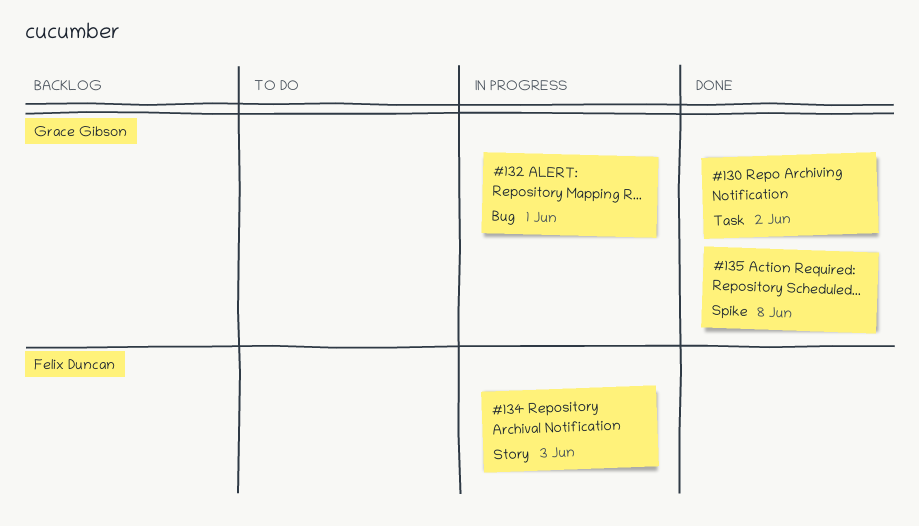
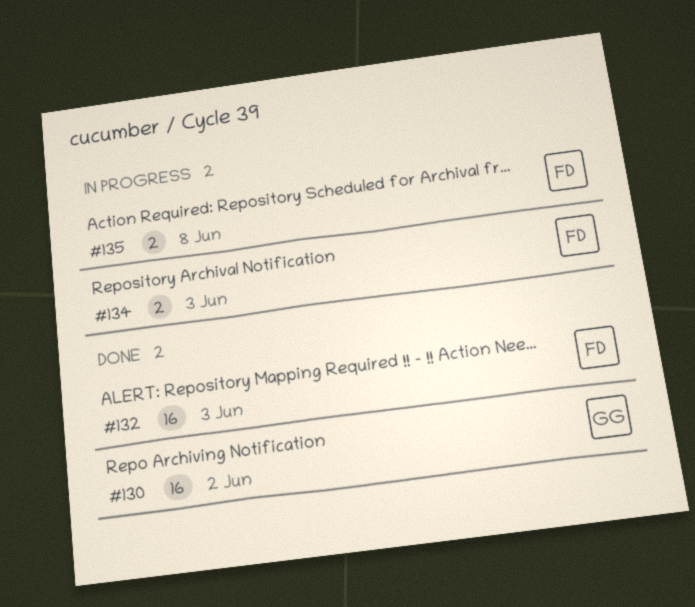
#132, status: In progress -> Done
#132, owner: Grace Gibson -> Felix Duncan
#132, due: Jun 1 -> Jun 3
#135, status: Done -> In progress
#135, owner: Grace Gibson -> Felix Duncan

